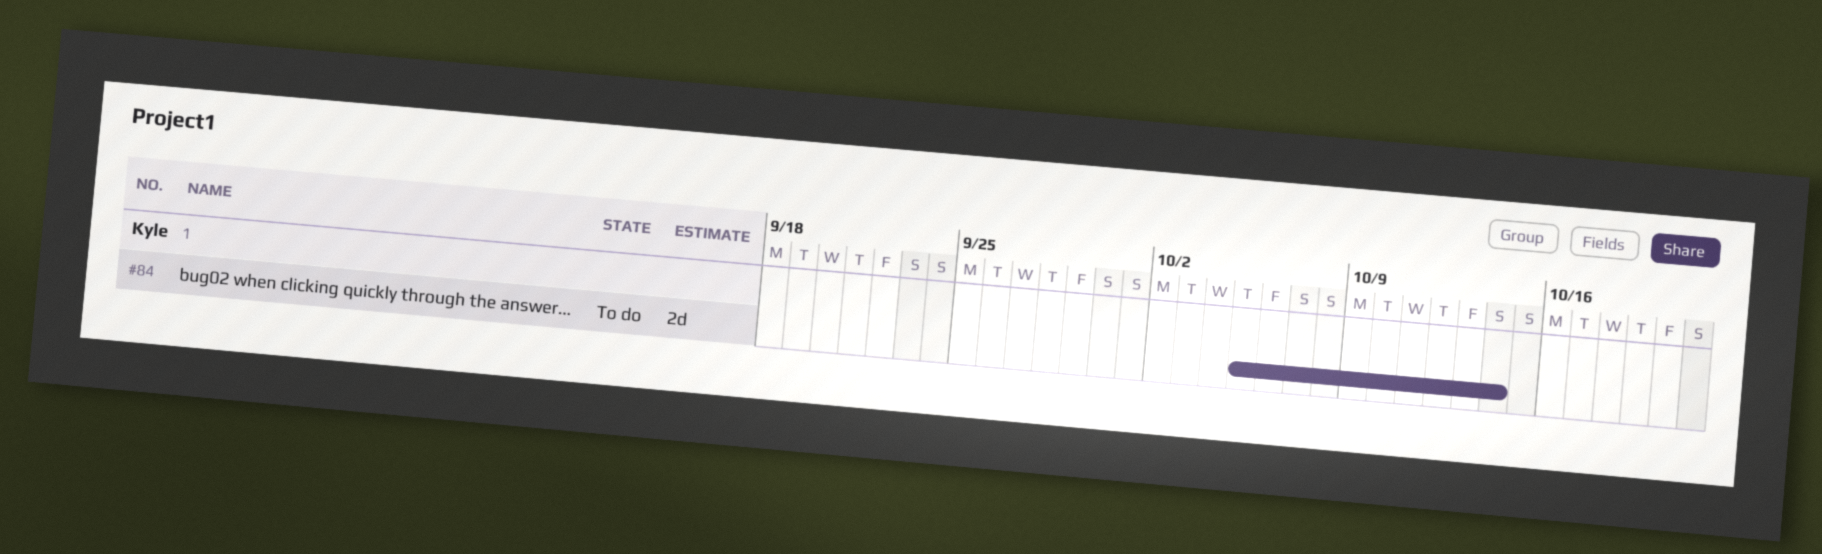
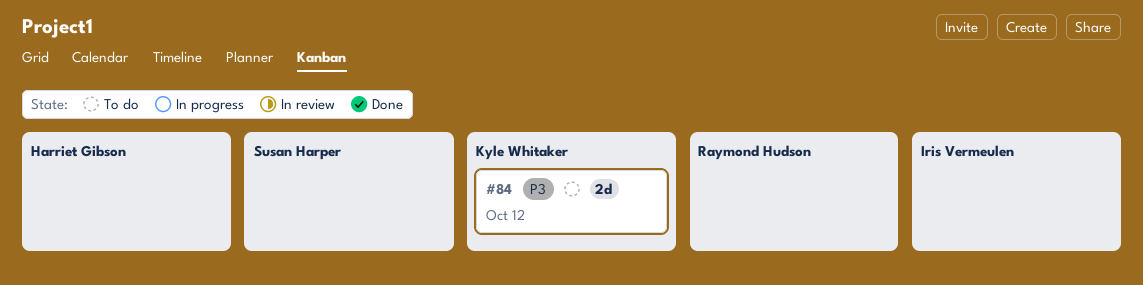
#84, due: Oct 14 -> Oct 12

